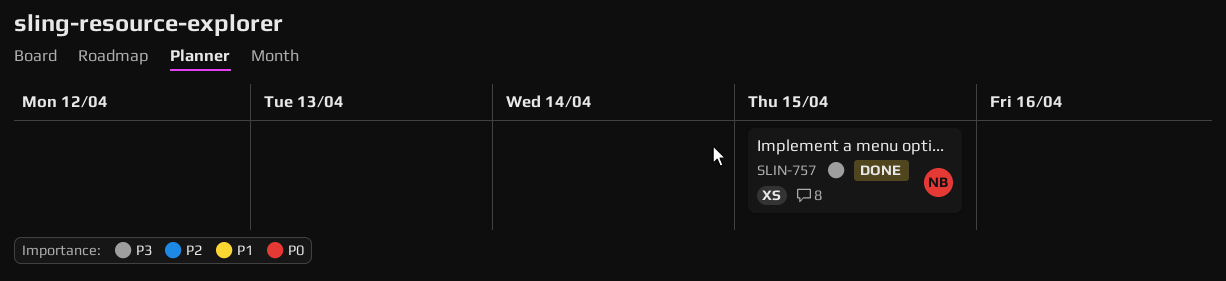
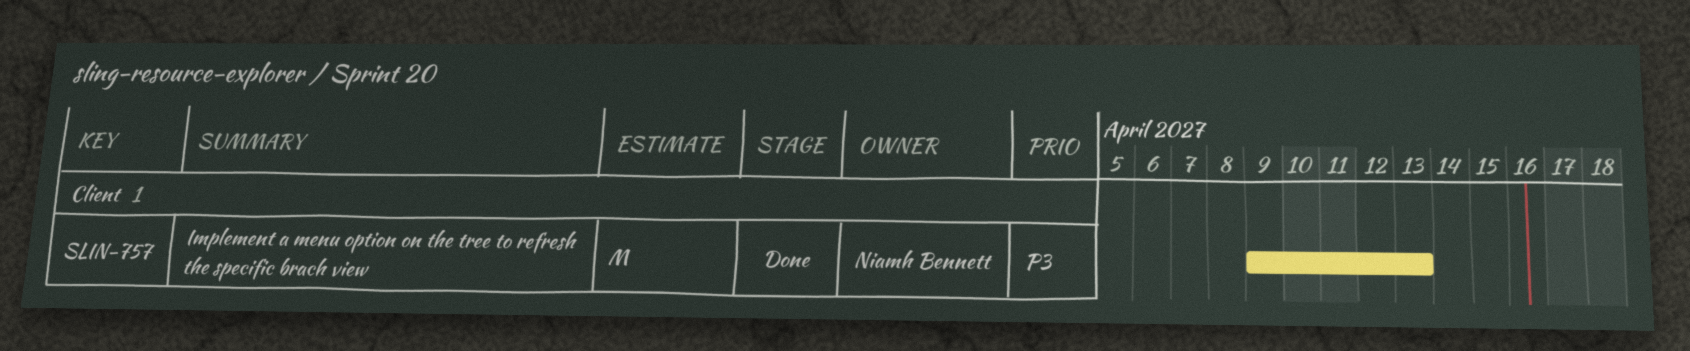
SLIN-757, estimate: XS -> M
SLIN-757, due: Apr 15 -> Apr 13

